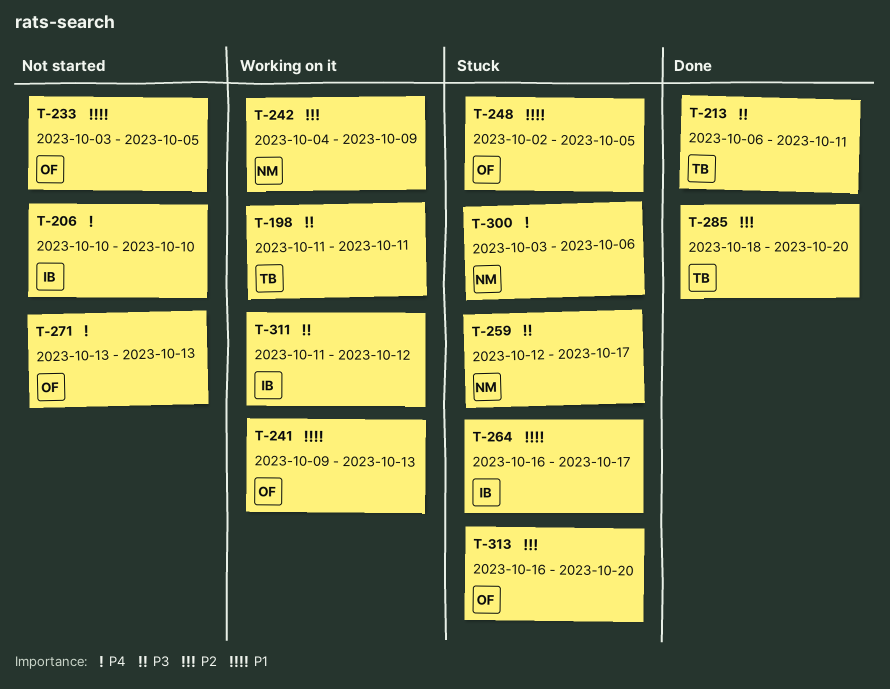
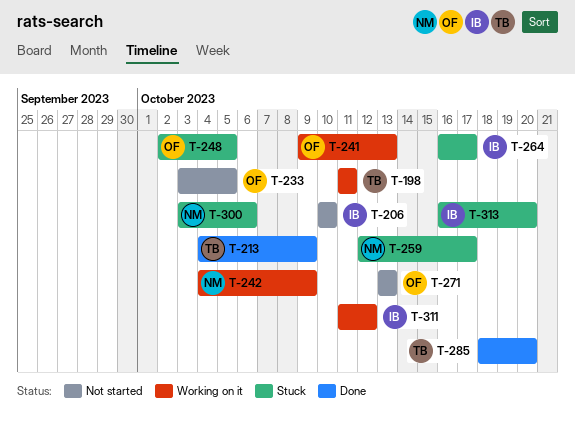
T-213, start: Oct 6 -> Oct 4
T-213, due: Oct 11 -> Oct 9
T-313, owner: OF -> IB

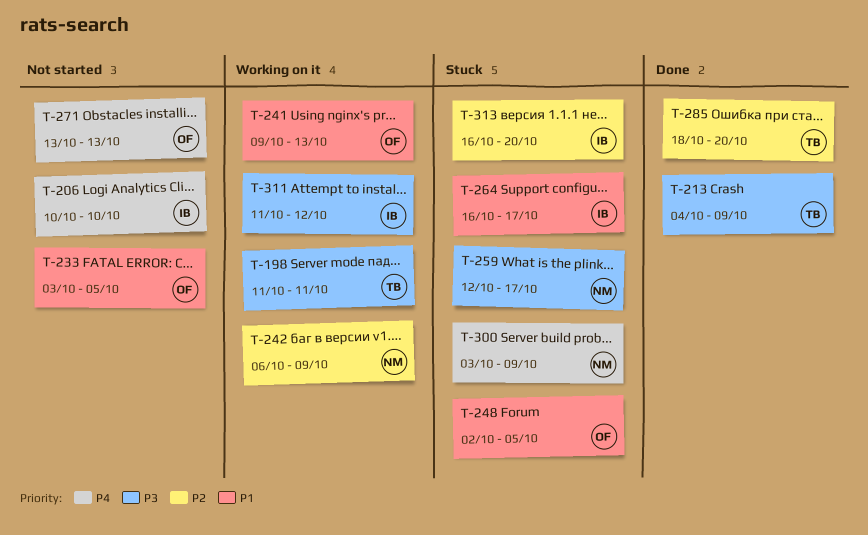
T-242, start: Oct 4 -> Oct 6
T-300, due: Oct 6 -> Oct 9

